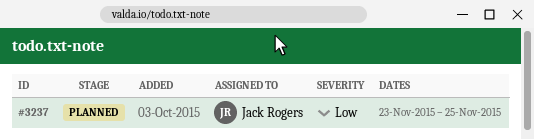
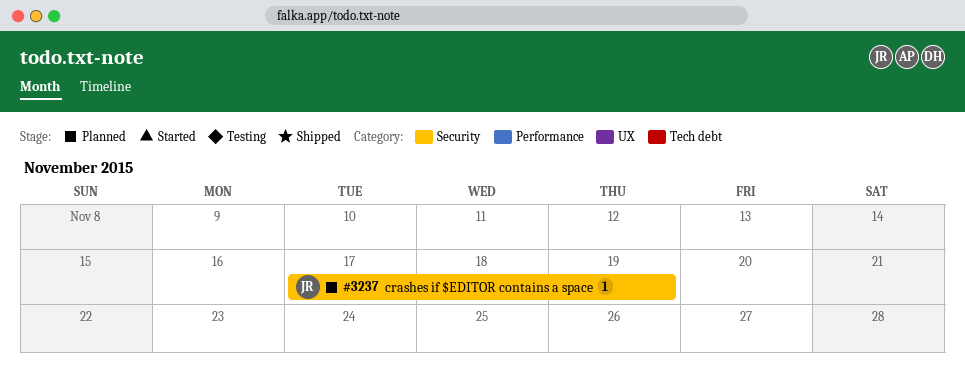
#3237, start: Nov 23 -> Nov 17
#3237, due: Nov 25 -> Nov 19

